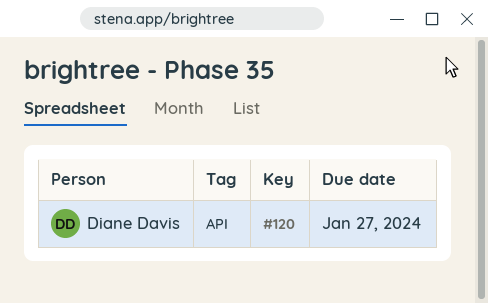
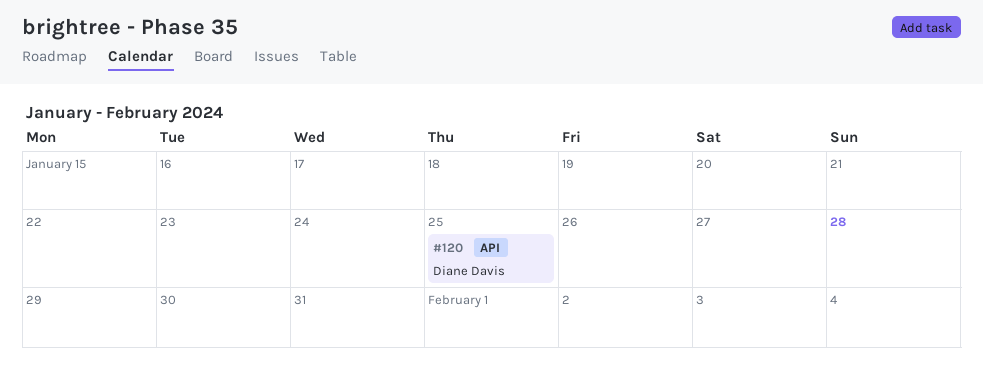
#120, due: Jan 27 -> Jan 25

